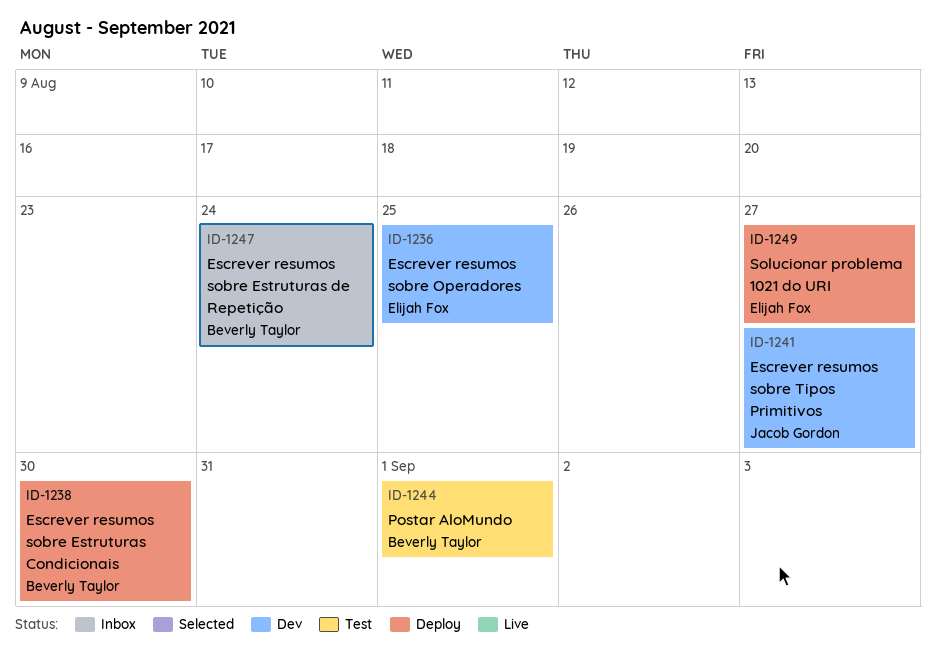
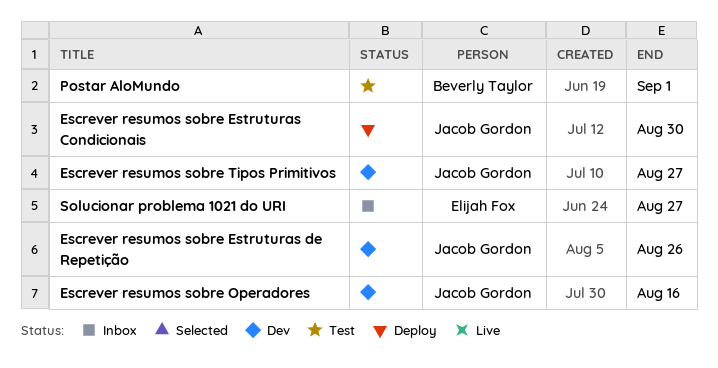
Escrever resumos sobre Estruturas Condicionais, owner: Beverly Taylor -> Jacob Gordon
Escrever resumos sobre Estruturas de Repetição, status: Inbox -> Dev
Escrever resumos sobre Estruturas de Repetição, owner: Beverly Taylor -> Jacob Gordon
Escrever resumos sobre Estruturas de Repetição, due: Aug 24 -> Aug 26
Escrever resumos sobre Operadores, owner: Elijah Fox -> Jacob Gordon
Escrever resumos sobre Operadores, due: Aug 25 -> Aug 16
Solucionar problema 1021 do URI, status: Deploy -> Inbox

